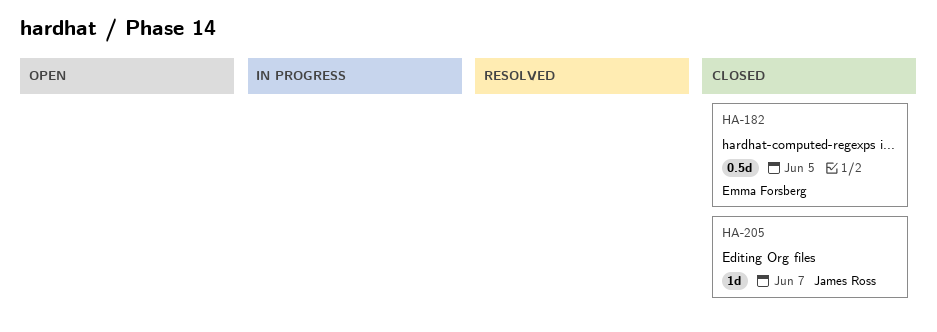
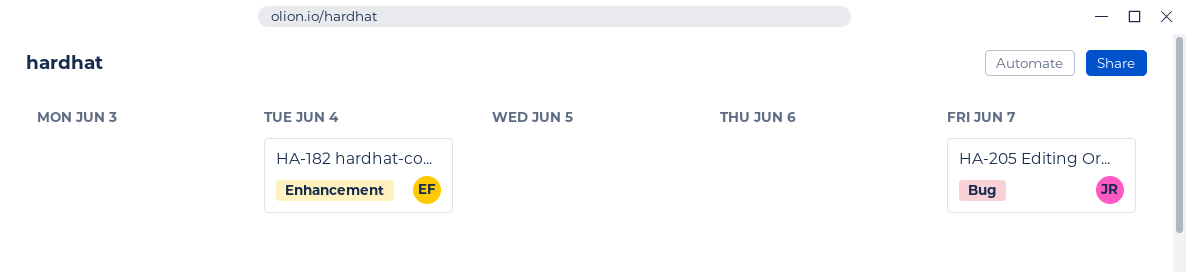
HA-182, due: Jun 5 -> Jun 4

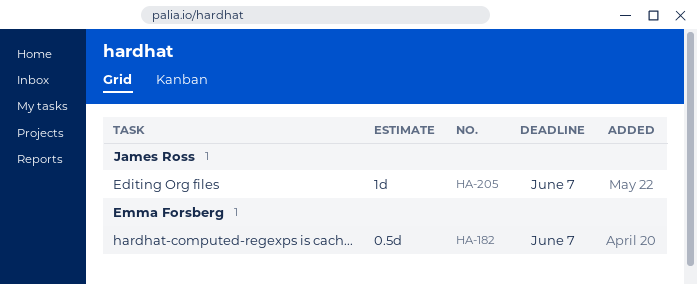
HA-182, due: Jun 4 -> Jun 7

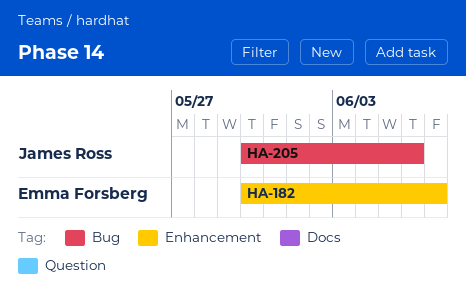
HA-205, due: Jun 7 -> Jun 6

